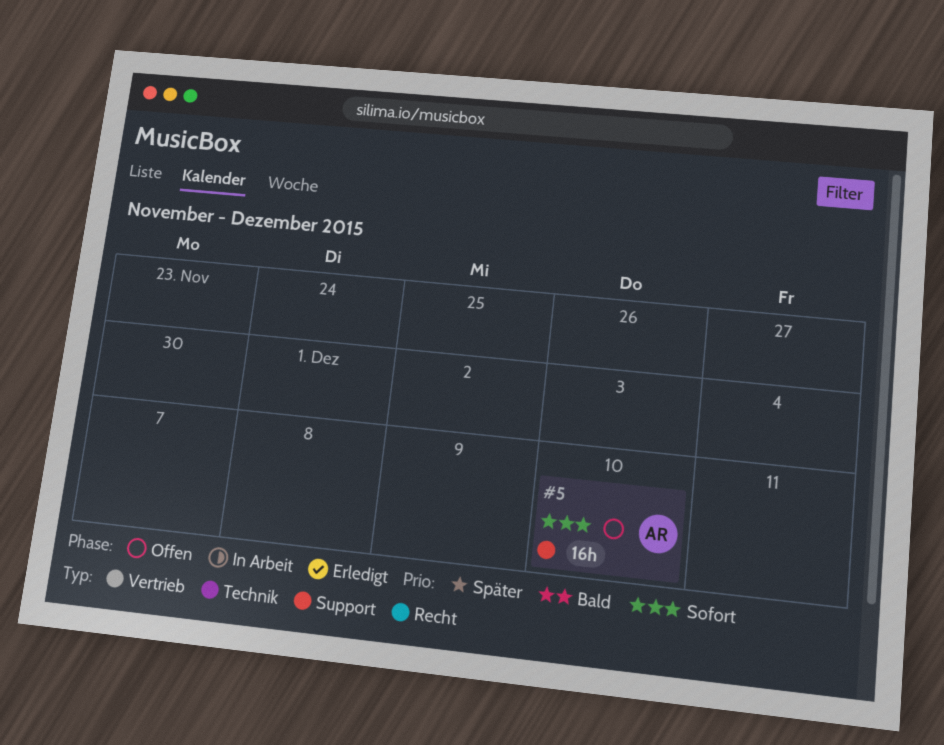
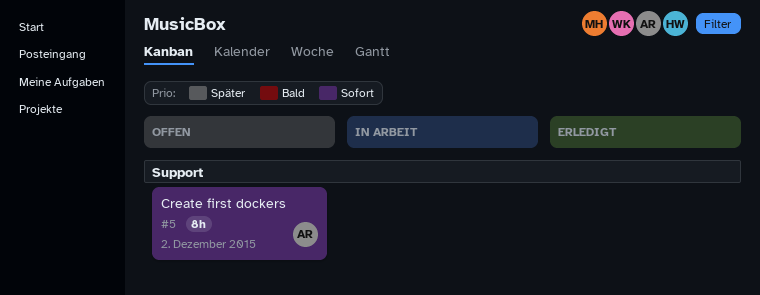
#5, estimate: 16h -> 8h
#5, due: Dec 10 -> Dec 2

